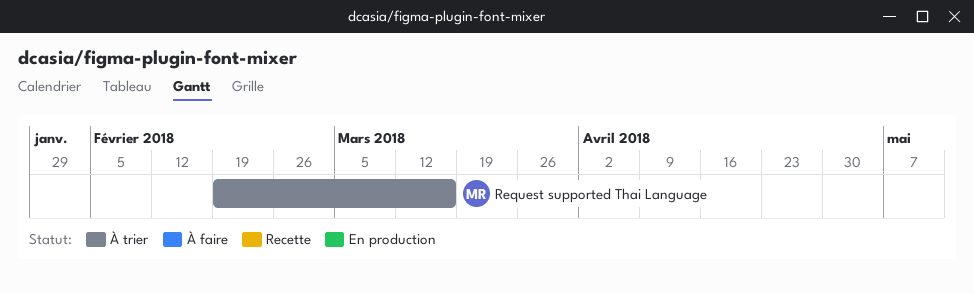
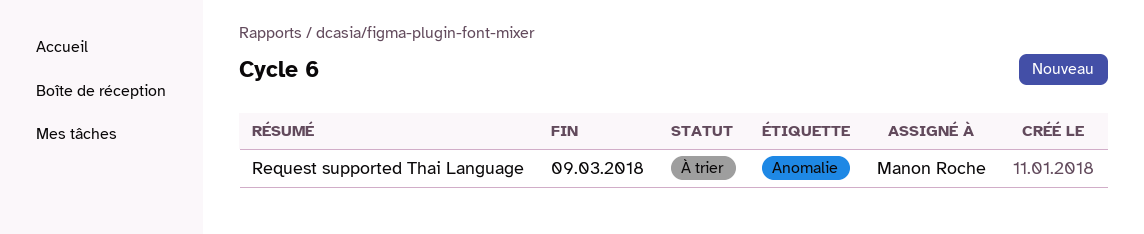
Request supported Thai Language, due: Mar 16 -> Mar 9

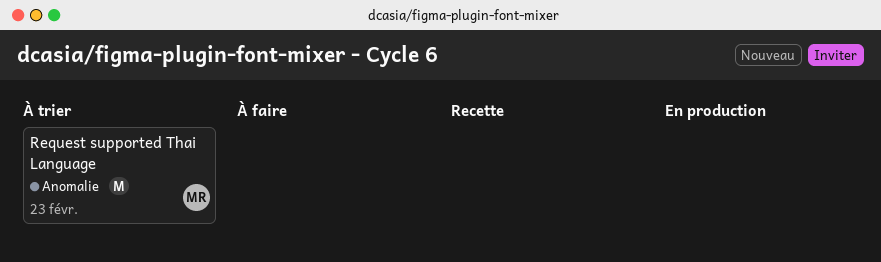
Request supported Thai Language, due: Mar 9 -> Feb 23

